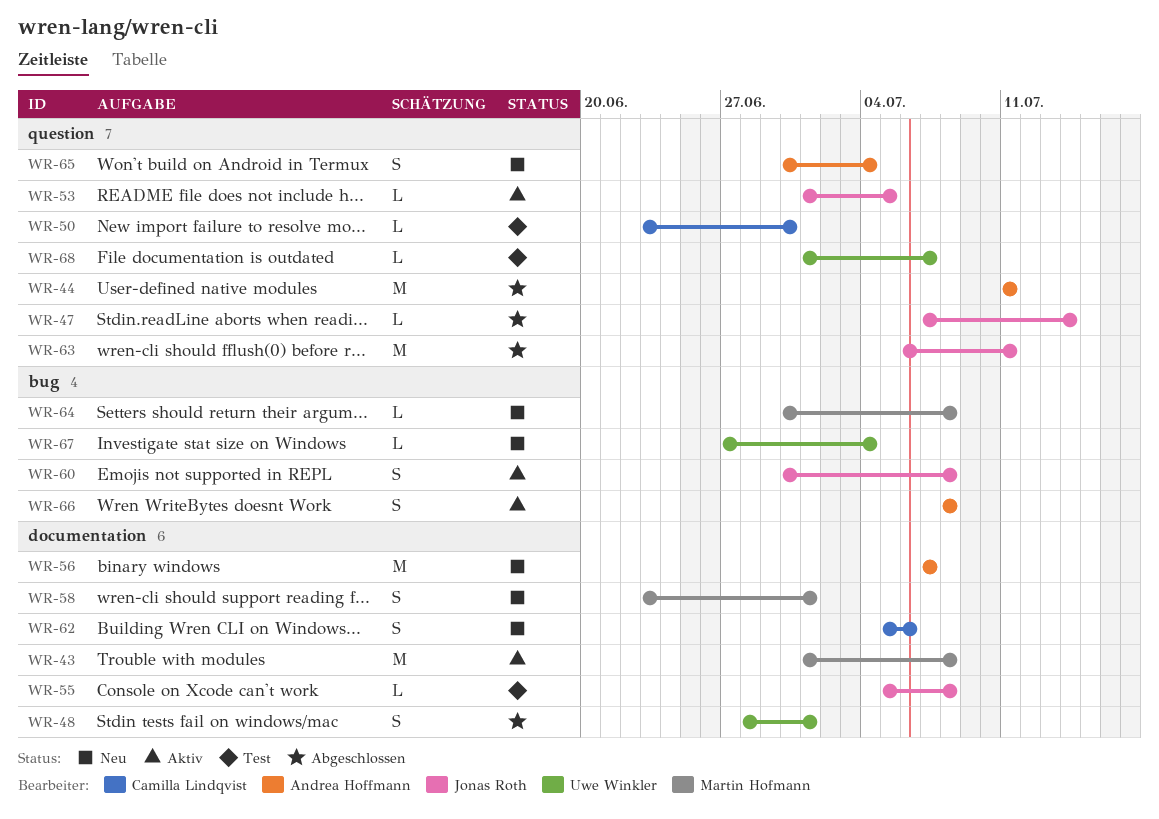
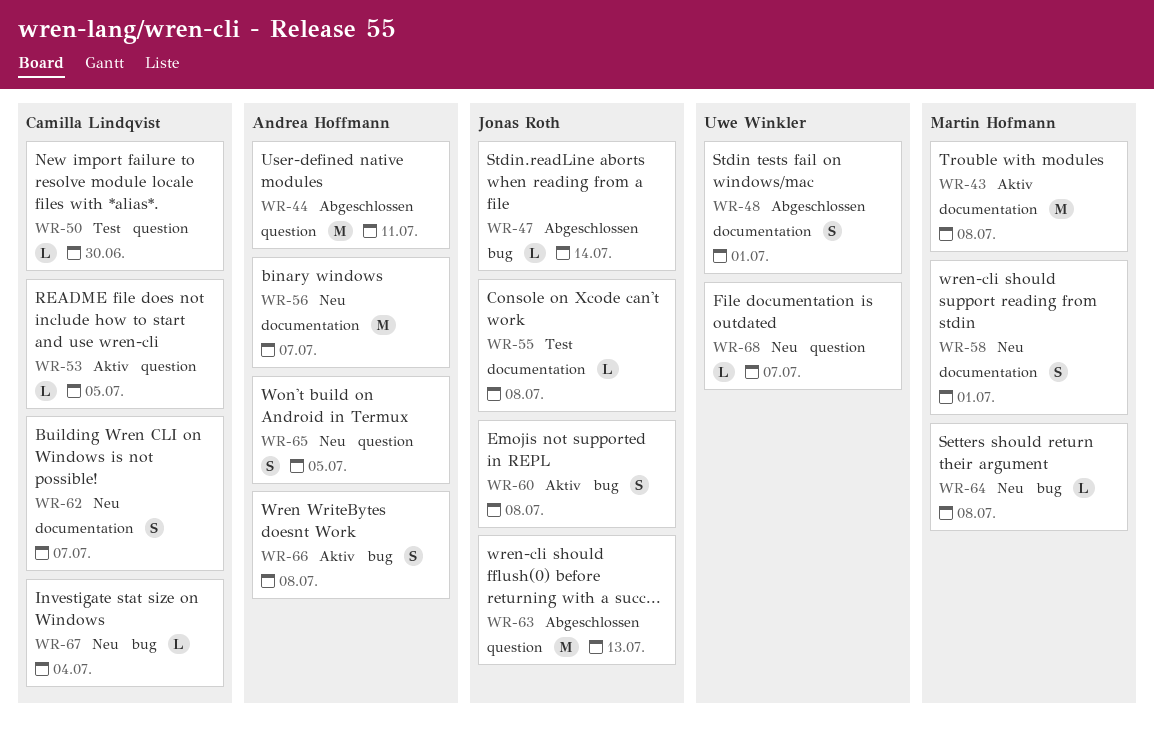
WR-47, label: question -> bug
WR-53, owner: Jonas Roth -> Camilla Lindqvist
WR-62, due: Jul 6 -> Jul 7
WR-63, due: Jul 11 -> Jul 13
WR-65, due: Jul 4 -> Jul 5
WR-67, owner: Uwe Winkler -> Camilla Lindqvist
WR-68, status: Test -> Neu

